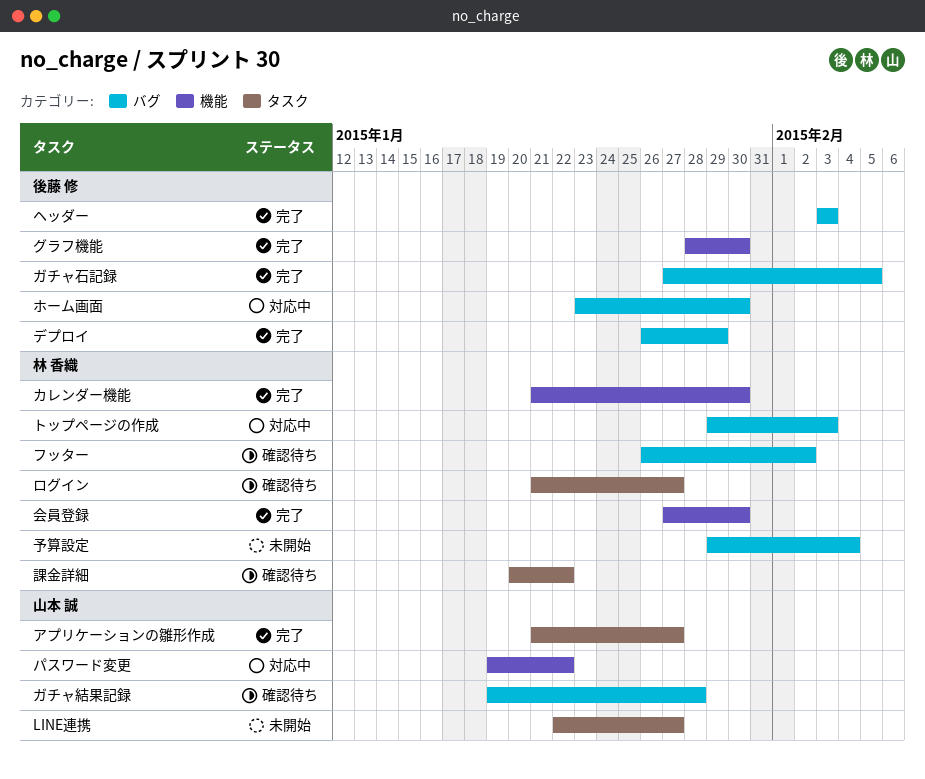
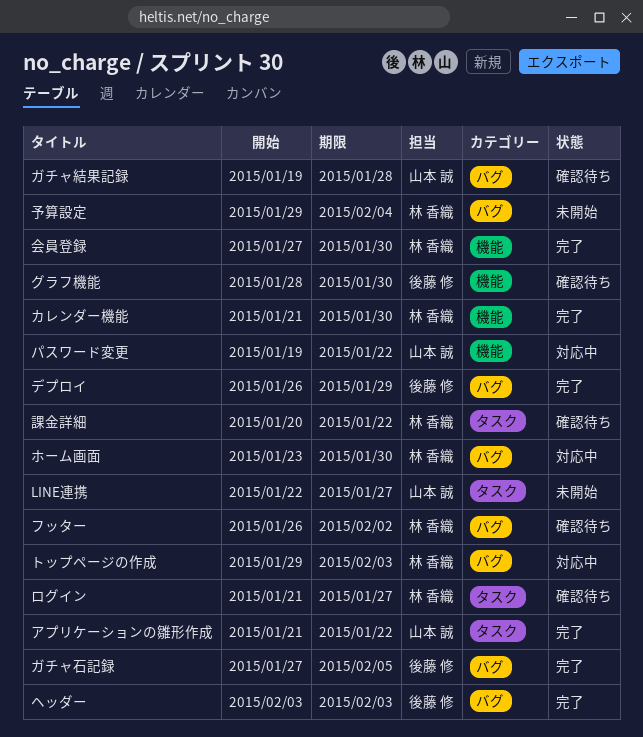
アプリケーションの雛形作成, due: Jan 27 -> Jan 22
グラフ機能, status: 完了 -> 確認待ち
ホーム画面, owner: 後藤 修 -> 林 香織

